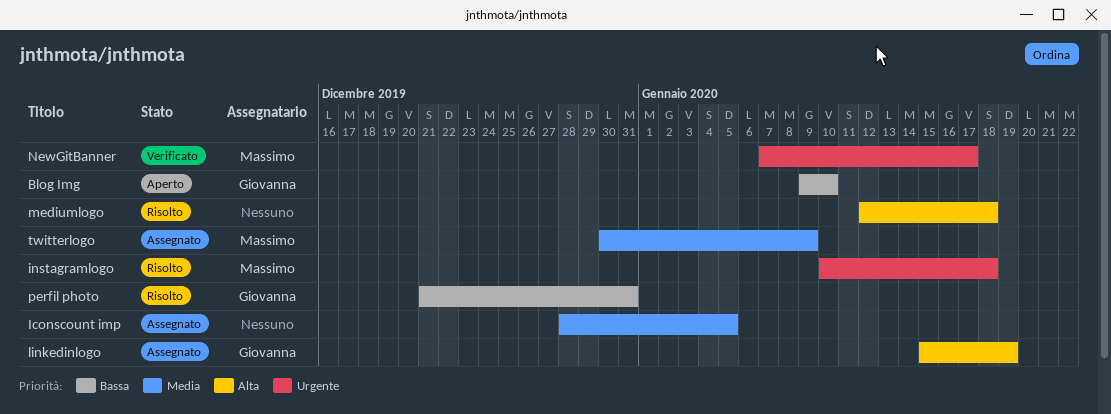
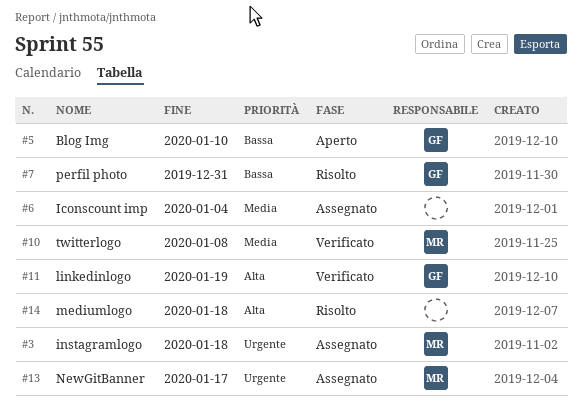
Iconscount imp, due: Jan 5 -> Jan 4
instagramlogo, status: Risolto -> Assegnato
linkedinlogo, status: Assegnato -> Verificato
NewGitBanner, status: Verificato -> Assegnato
twitterlogo, status: Assegnato -> Verificato
twitterlogo, due: Jan 9 -> Jan 8

